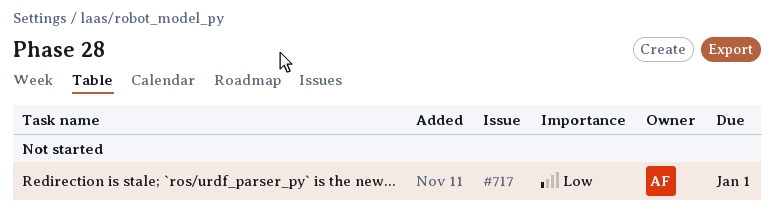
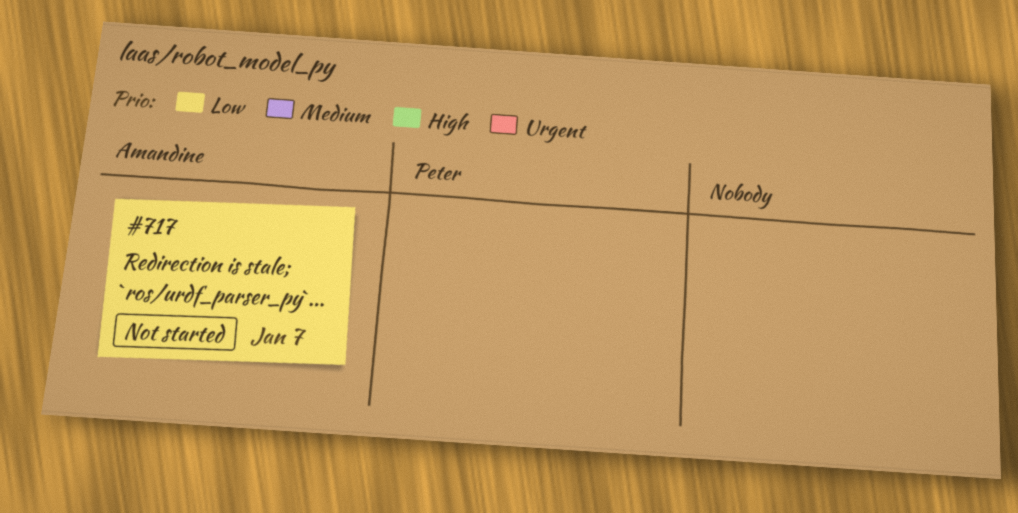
#717, due: Jan 1 -> Jan 7

